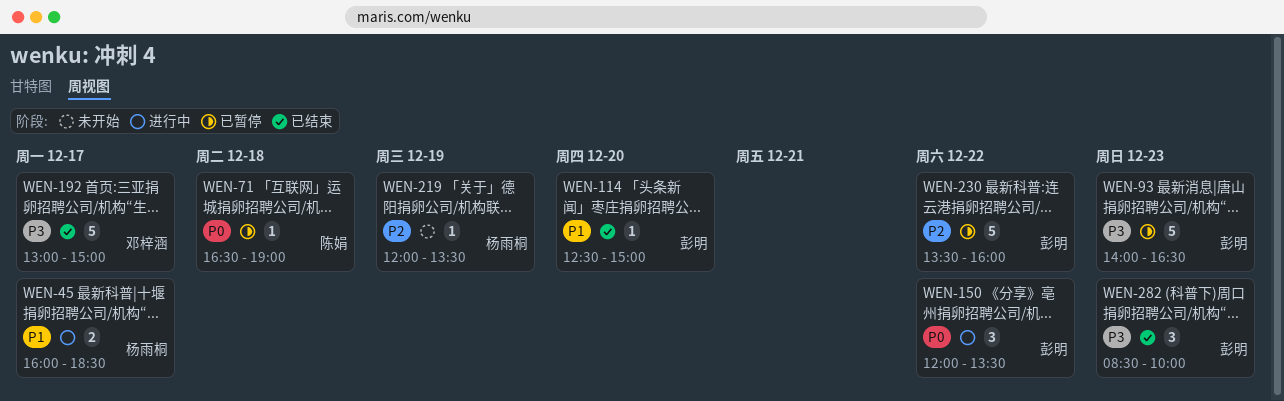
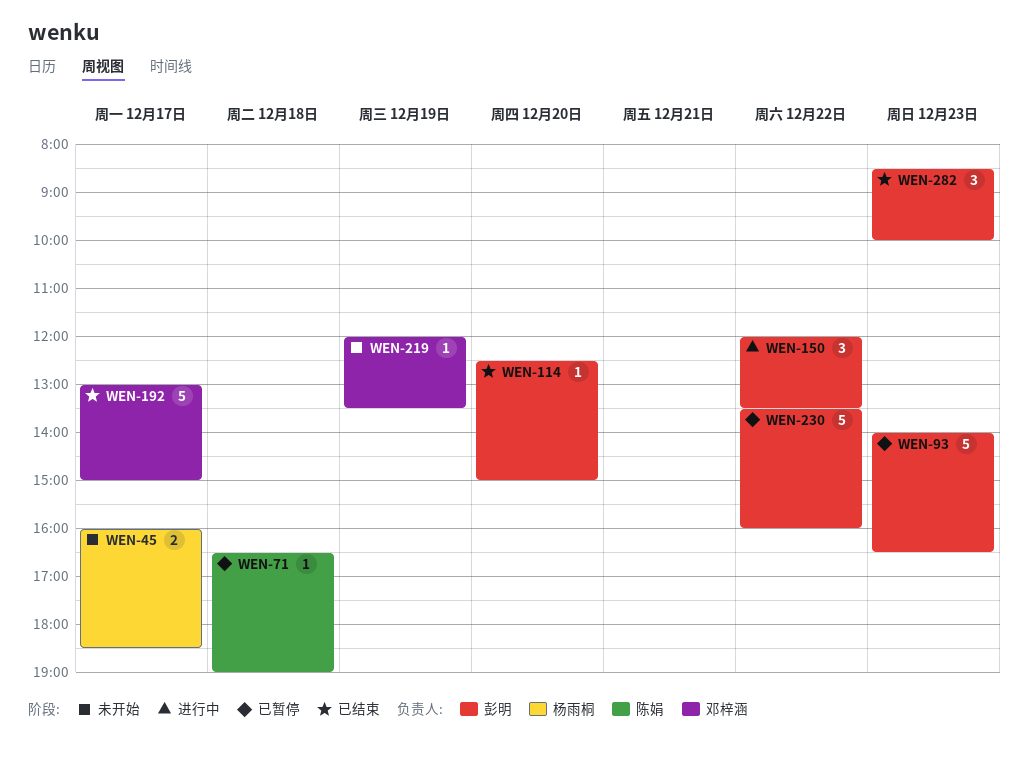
WEN-45, status: 进行中 -> 未开始
WEN-219, owner: 杨雨桐 -> 邓梓涵

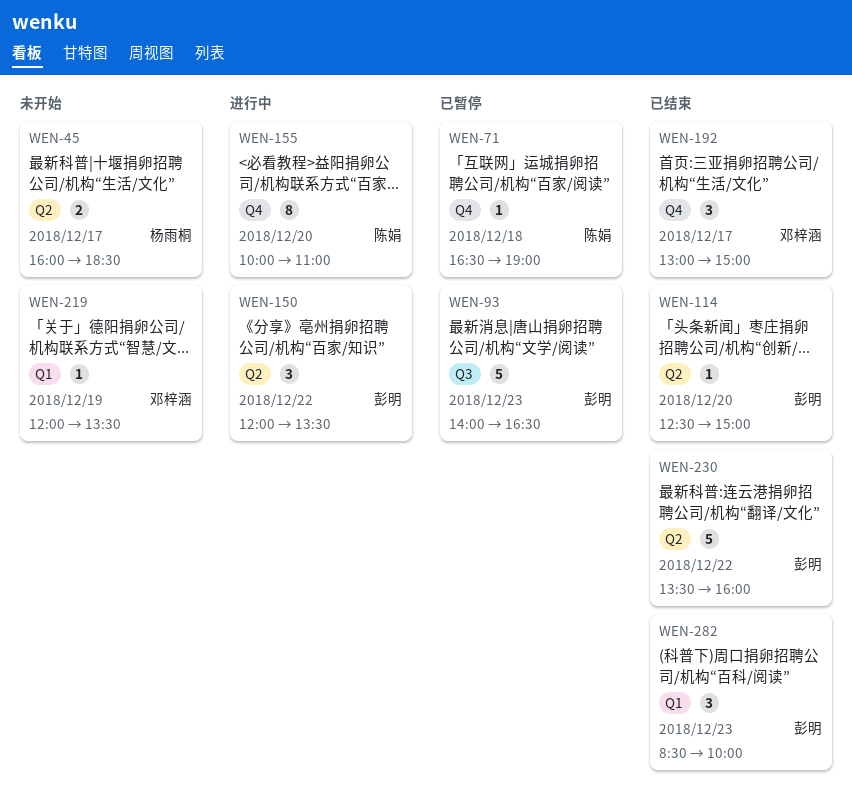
WEN-155: none -> present
WEN-192, estimate: 5 -> 3
WEN-230, status: 已暂停 -> 已结束

